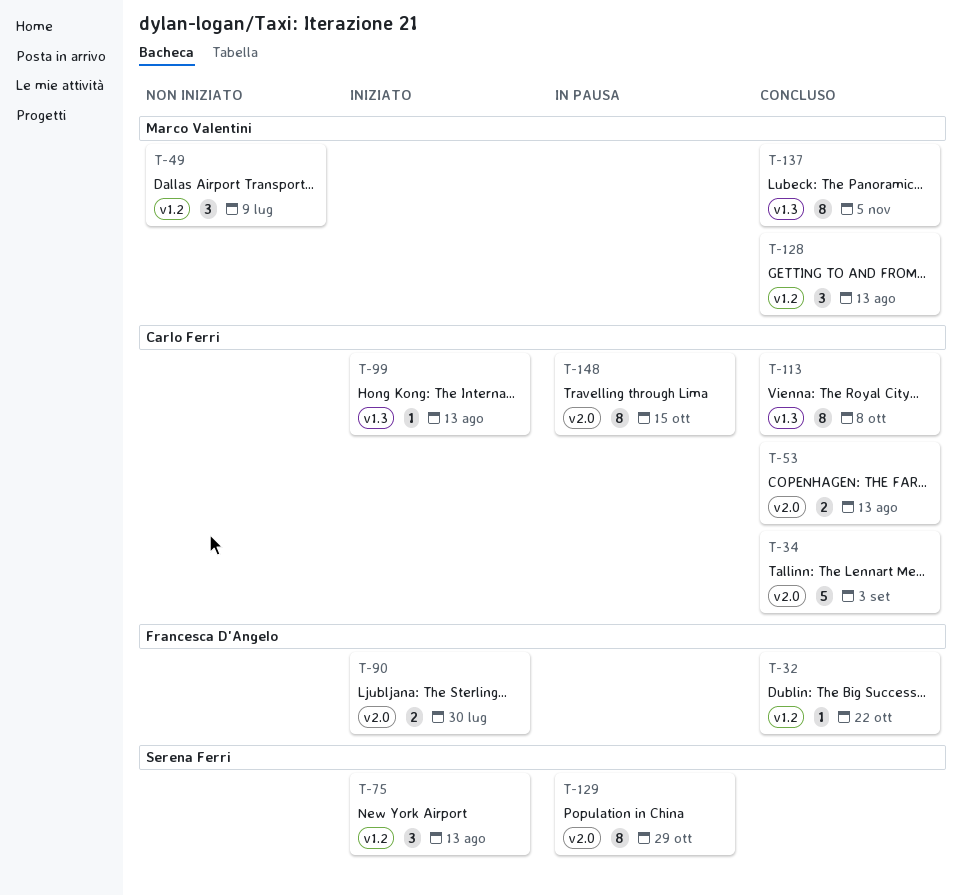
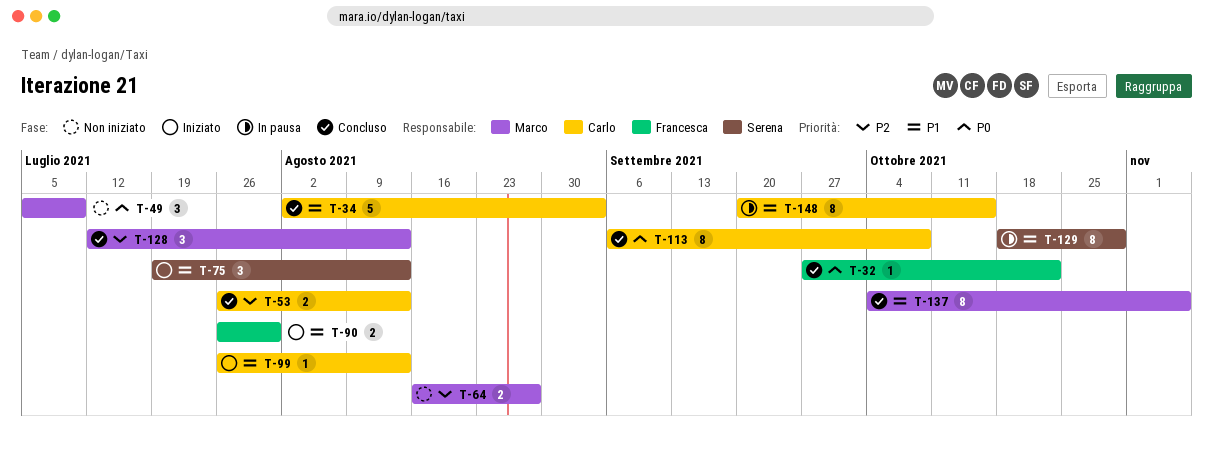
T-64: none -> present

